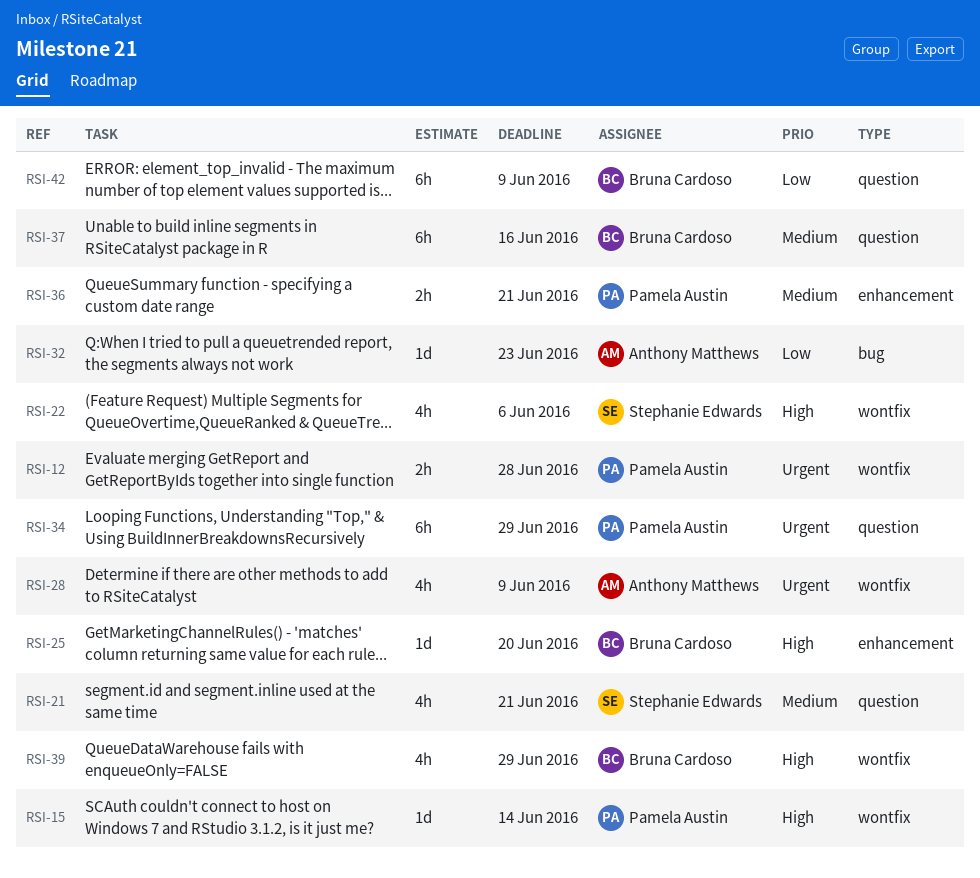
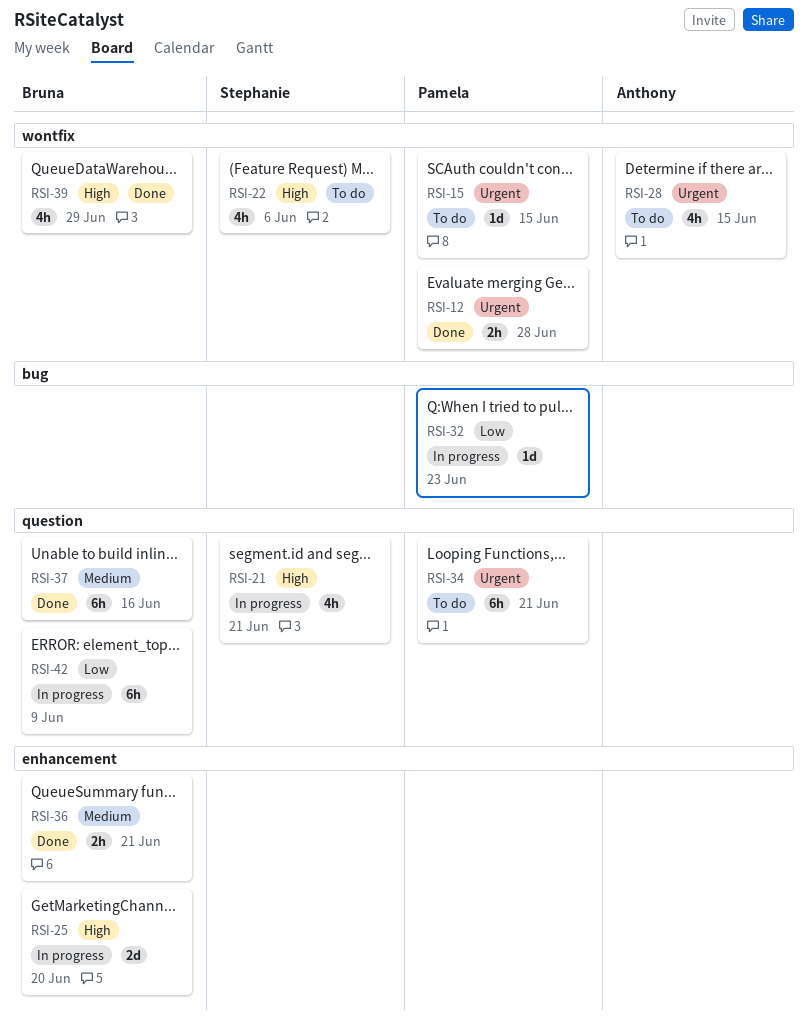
RSI-15, priority: High -> Urgent
RSI-15, due: Jun 14 -> Jun 15
RSI-21, priority: Medium -> High
RSI-25, estimate: 1d -> 2d
RSI-28, due: Jun 9 -> Jun 15
RSI-32, owner: Anthony Matthews -> Pamela Austin
RSI-34, due: Jun 29 -> Jun 21
RSI-36, owner: Pamela Austin -> Bruna Cardoso

